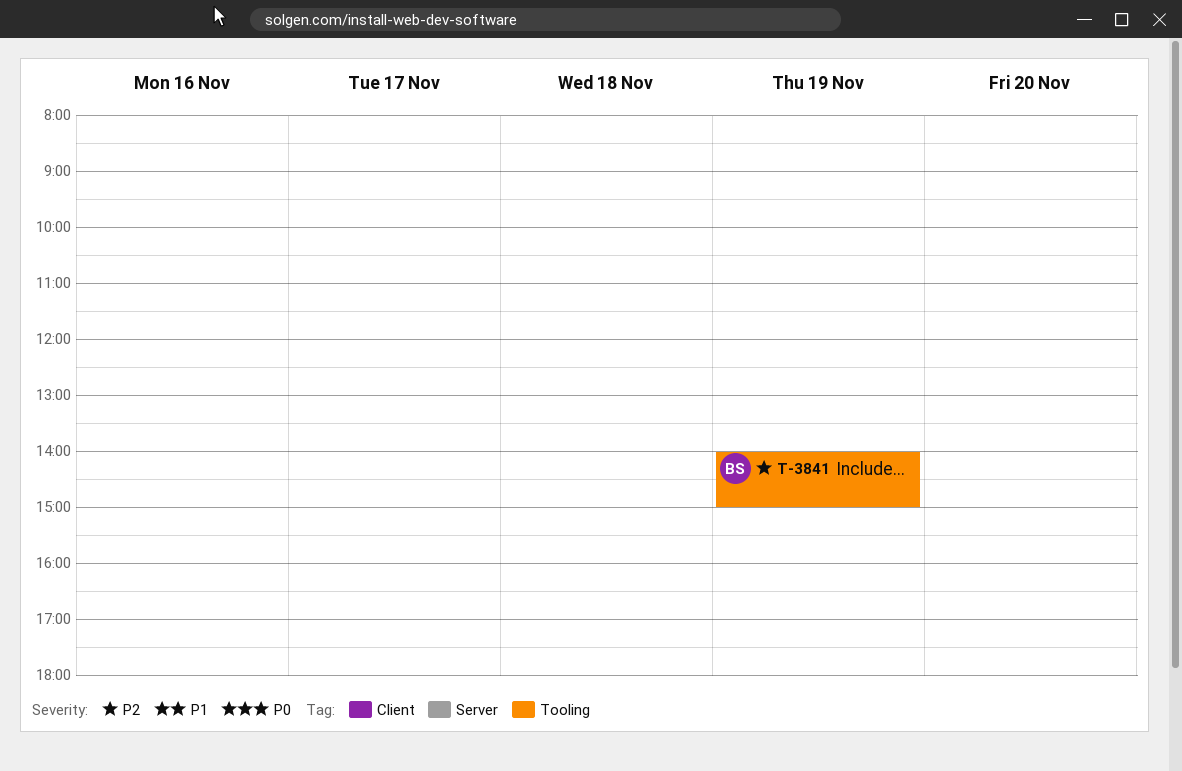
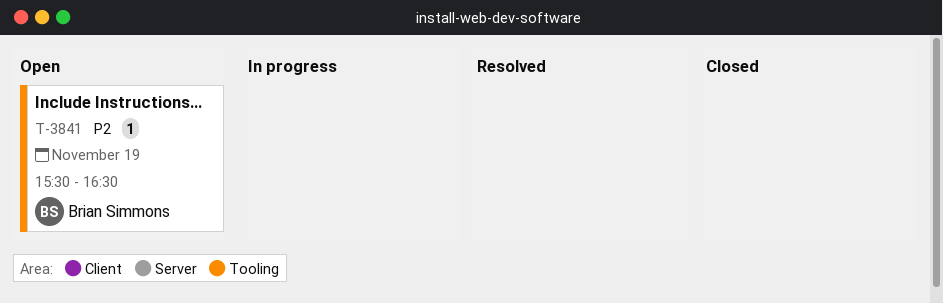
T-3841, begins: 14:00 -> 15:30
T-3841, ends: 15:00 -> 16:30

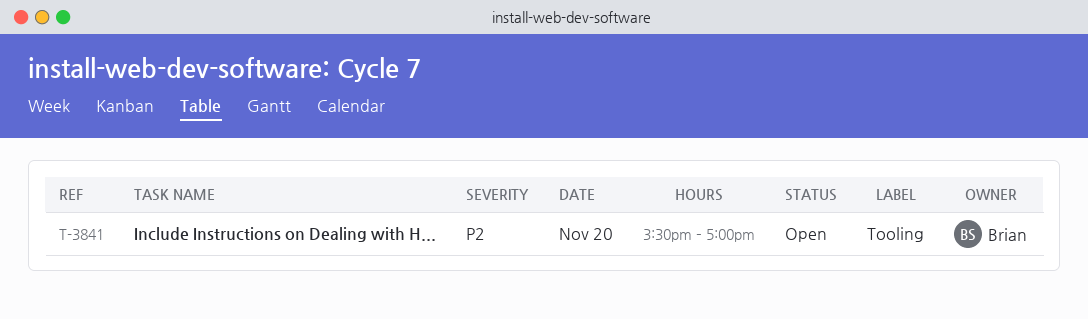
T-3841, day: Nov 19 -> Nov 20
T-3841, ends: 16:30 -> 17:00

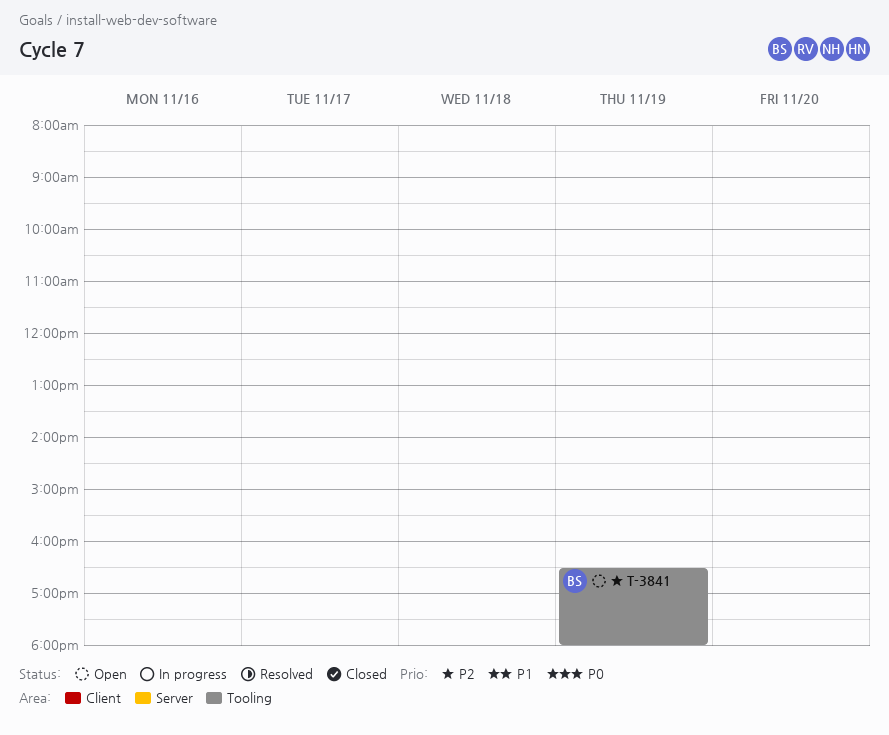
T-3841, day: Nov 20 -> Nov 19
T-3841, begins: 15:30 -> 16:30
T-3841, ends: 17:00 -> 18:00

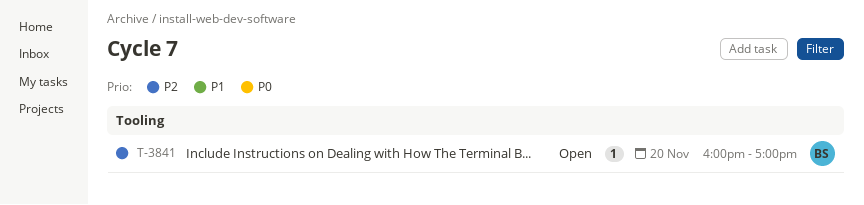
T-3841, day: Nov 19 -> Nov 20
T-3841, begins: 16:30 -> 16:00
T-3841, ends: 18:00 -> 17:00

